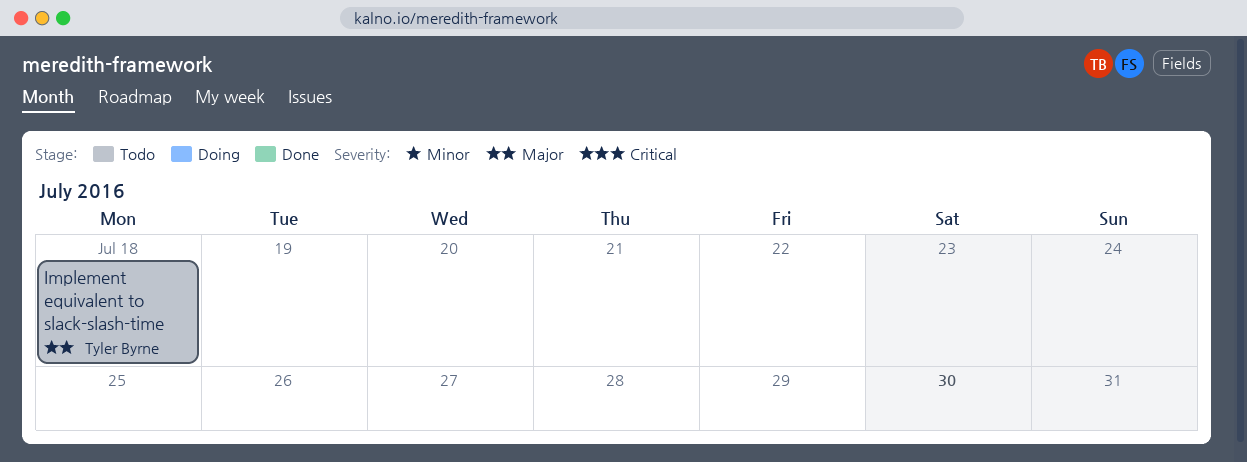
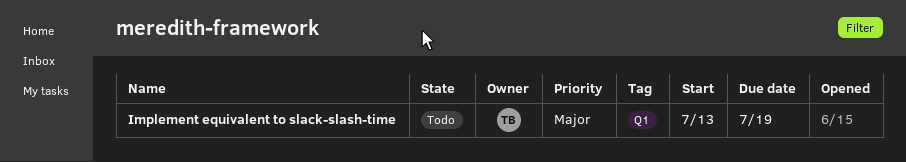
Implement equivalent to slack-slash-time, due: Jul 18 -> Jul 19

